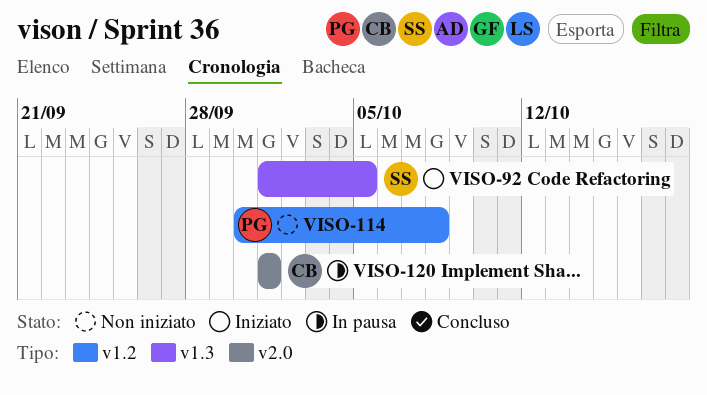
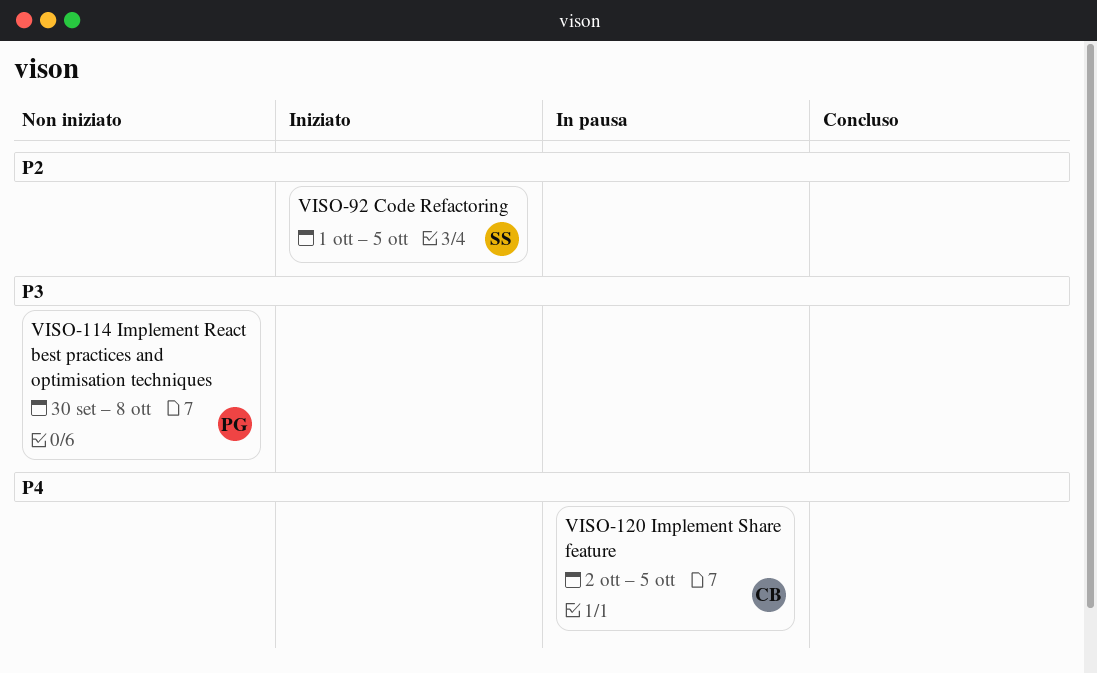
VISO-120, start: Oct 1 -> Oct 2
VISO-120, due: Oct 1 -> Oct 5

